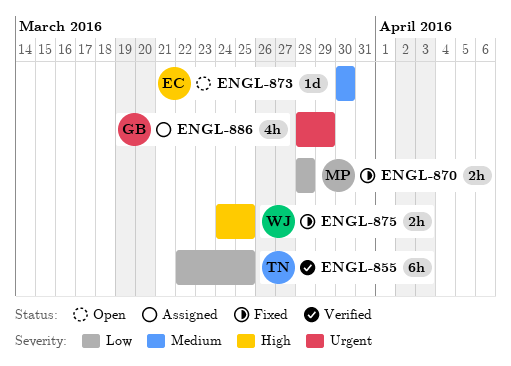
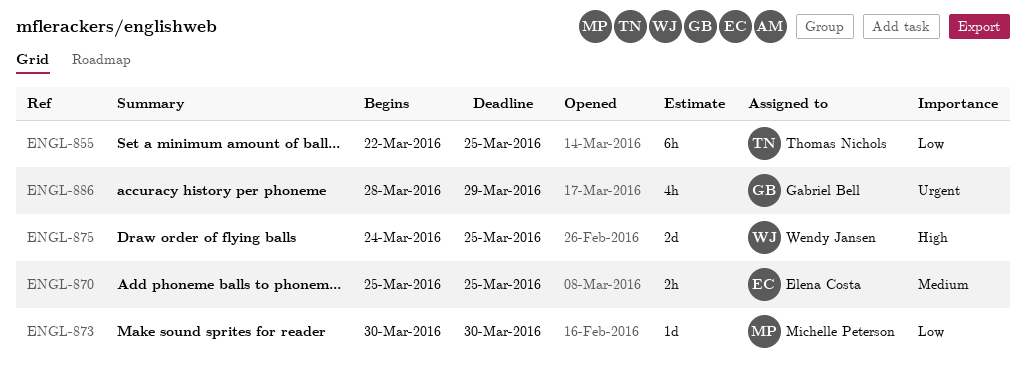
ENGL-870, owner: Michelle Peterson -> Elena Costa
ENGL-870, priority: Low -> Medium
ENGL-870, start: Mar 28 -> Mar 25
ENGL-870, due: Mar 28 -> Mar 25
ENGL-873, owner: Elena Costa -> Michelle Peterson
ENGL-873, priority: Medium -> Low
ENGL-875, estimate: 2h -> 2d

